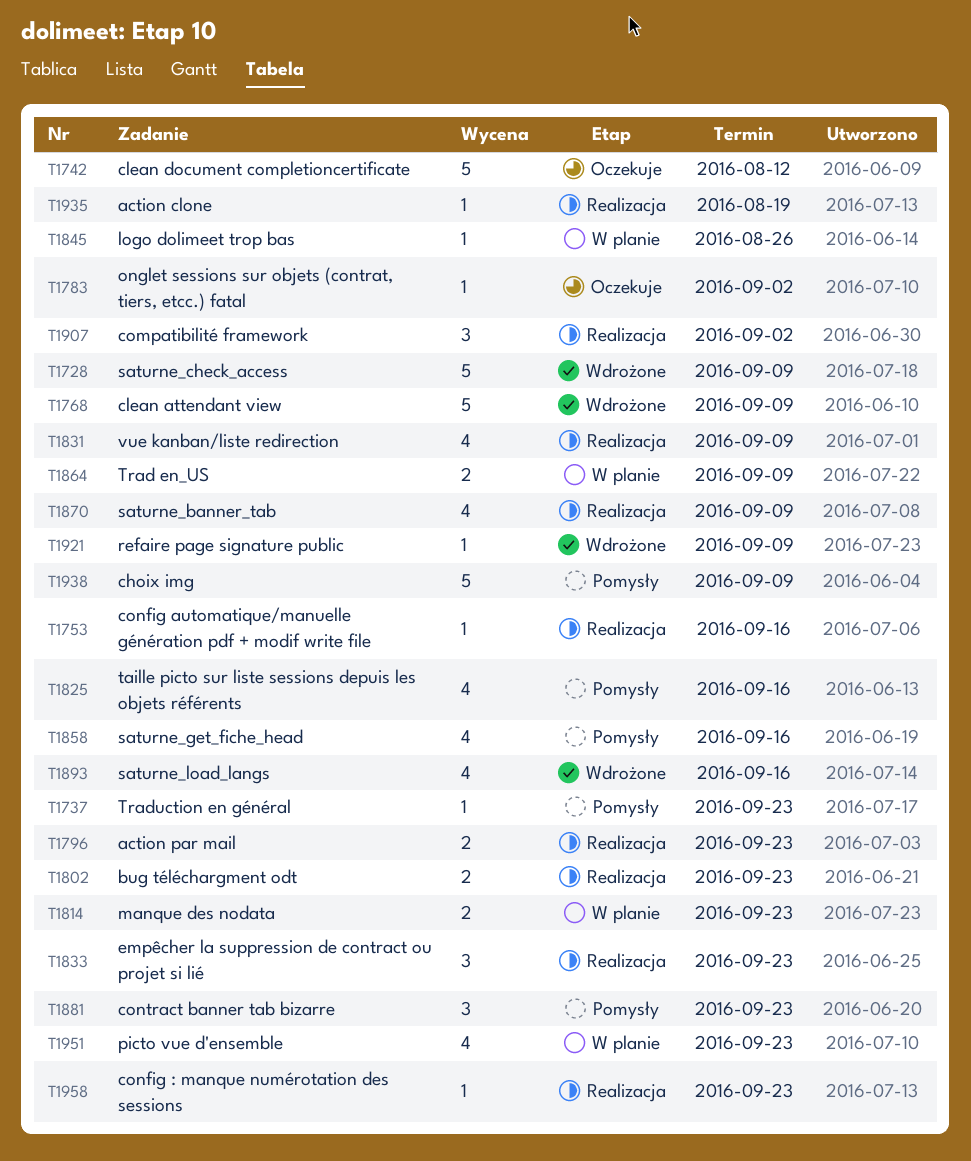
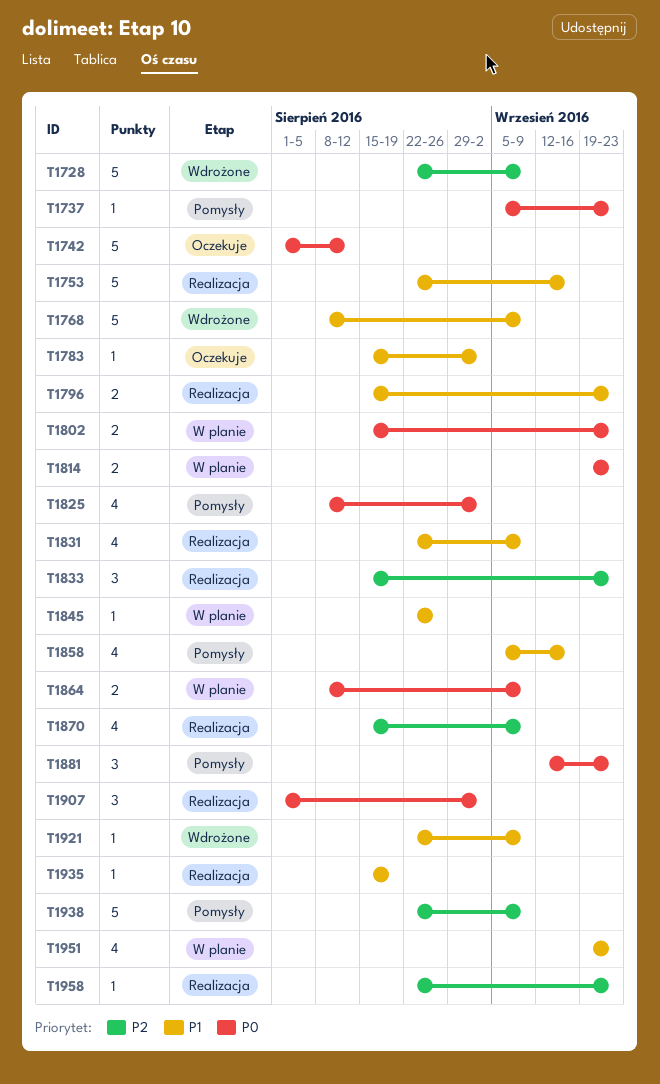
T1753, estimate: 1 -> 5
T1802, status: Realizacja -> W planie
T1825, due: Sep 16 -> Sep 2
T1893: present -> none

